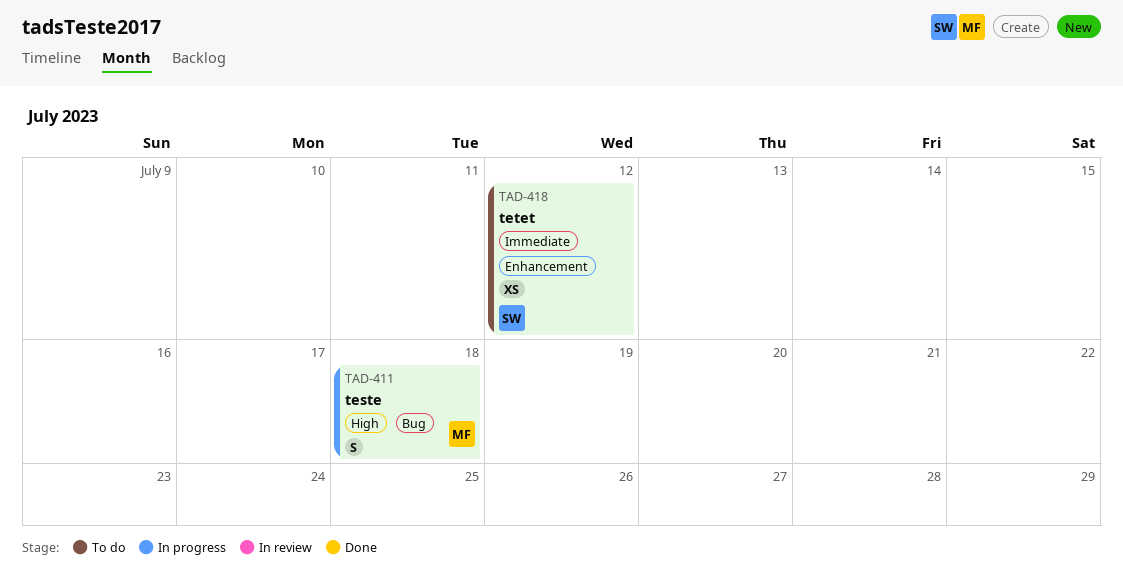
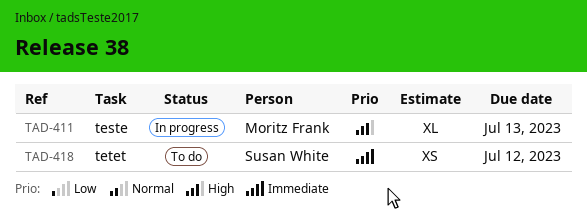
TAD-411, estimate: S -> XL
TAD-411, due: Jul 18 -> Jul 13

